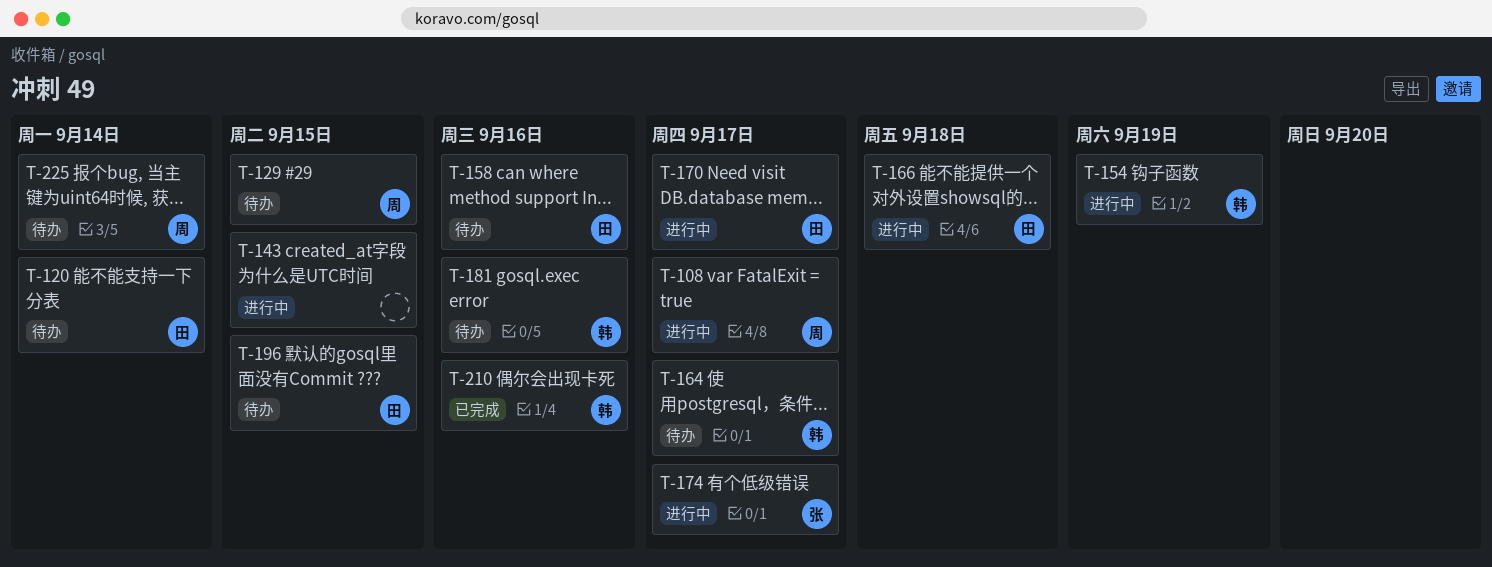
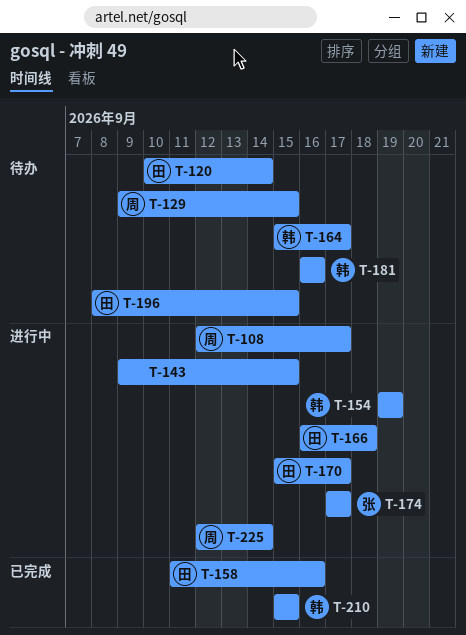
T-158, status: 待办 -> 已完成
T-210, due: Sep 16 -> Sep 15
T-225, status: 待办 -> 进行中

